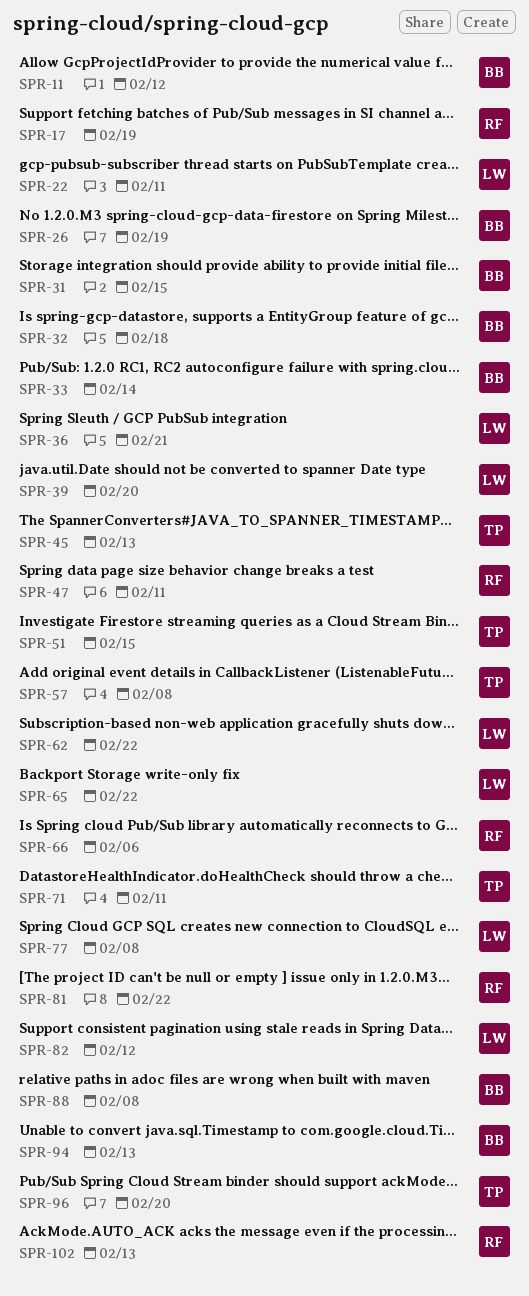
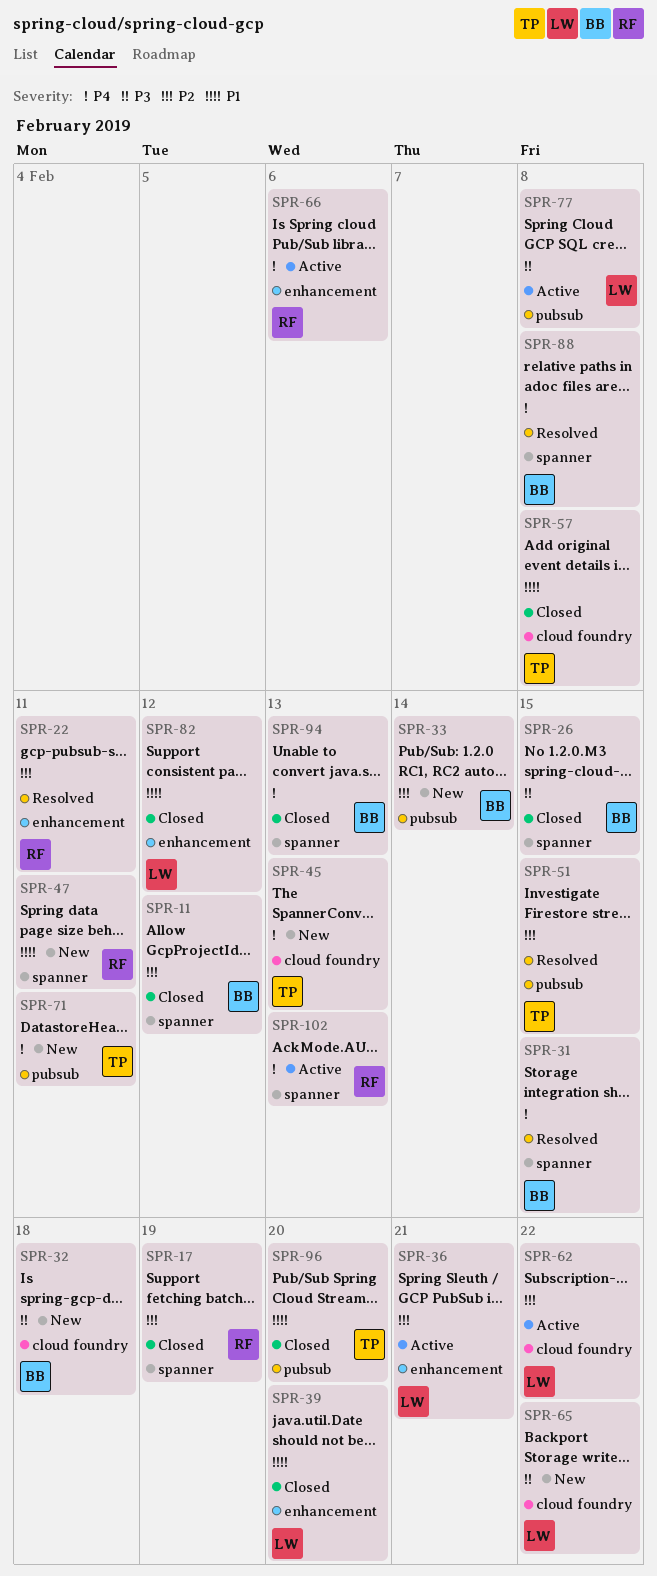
SPR-22, owner: LW -> RF
SPR-26, due: Feb 19 -> Feb 15
SPR-81: present -> none

